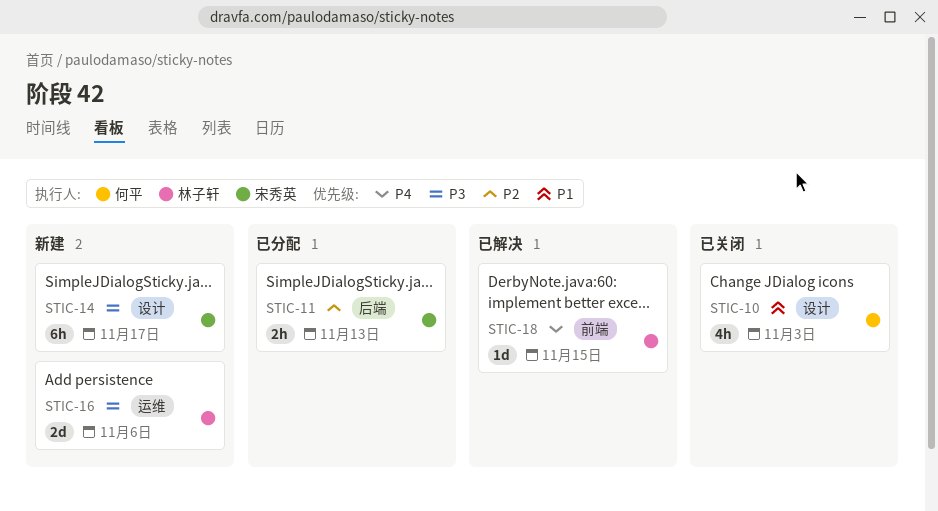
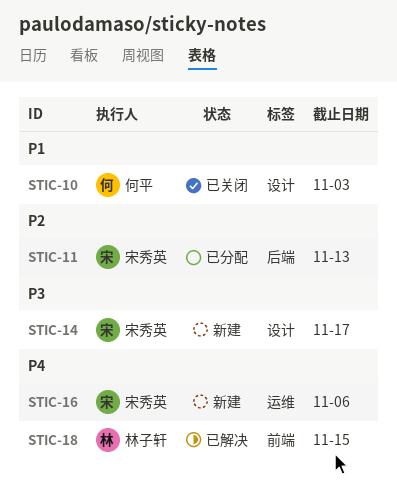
STIC-16, owner: 林子轩 -> 宋秀英
STIC-16, priority: P3 -> P4

